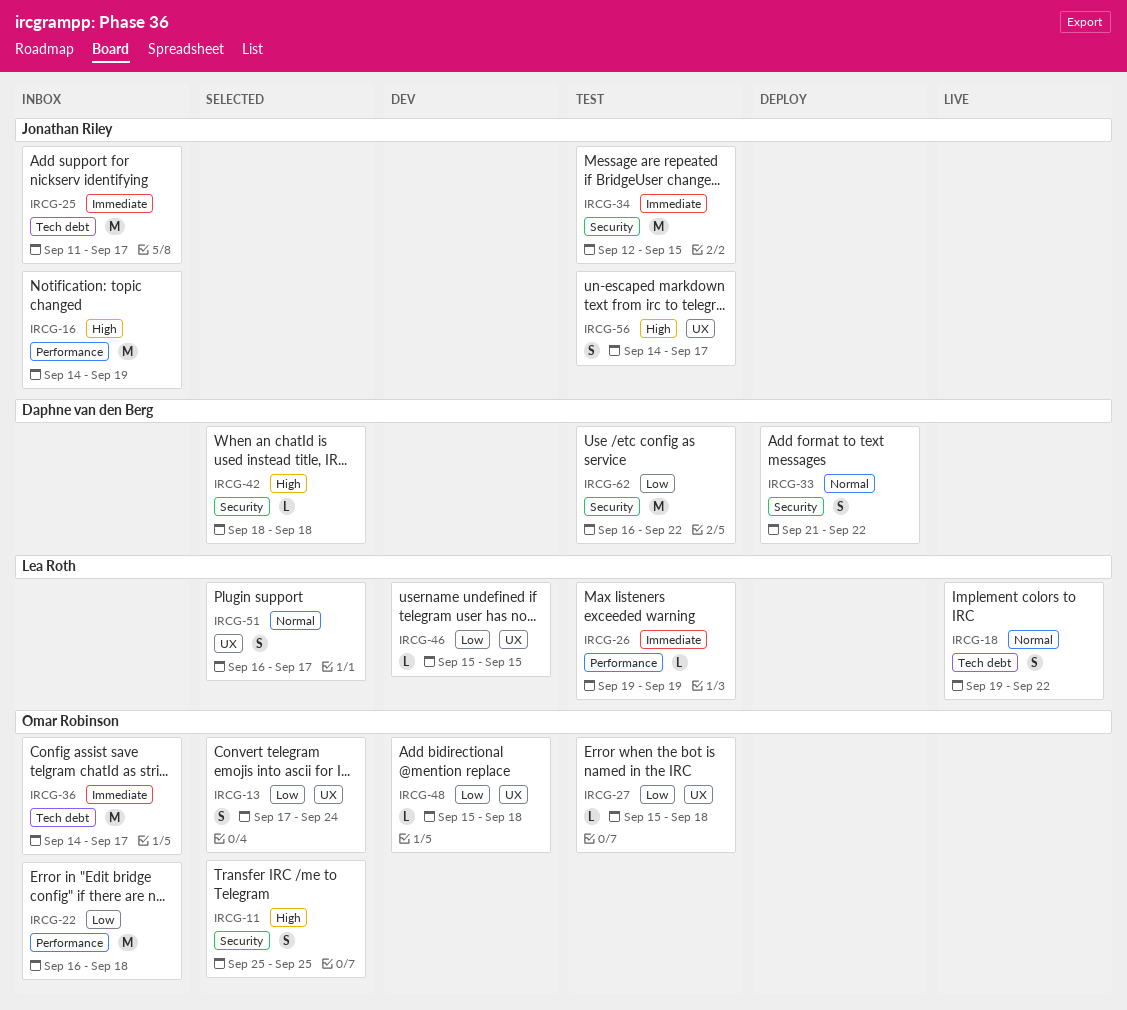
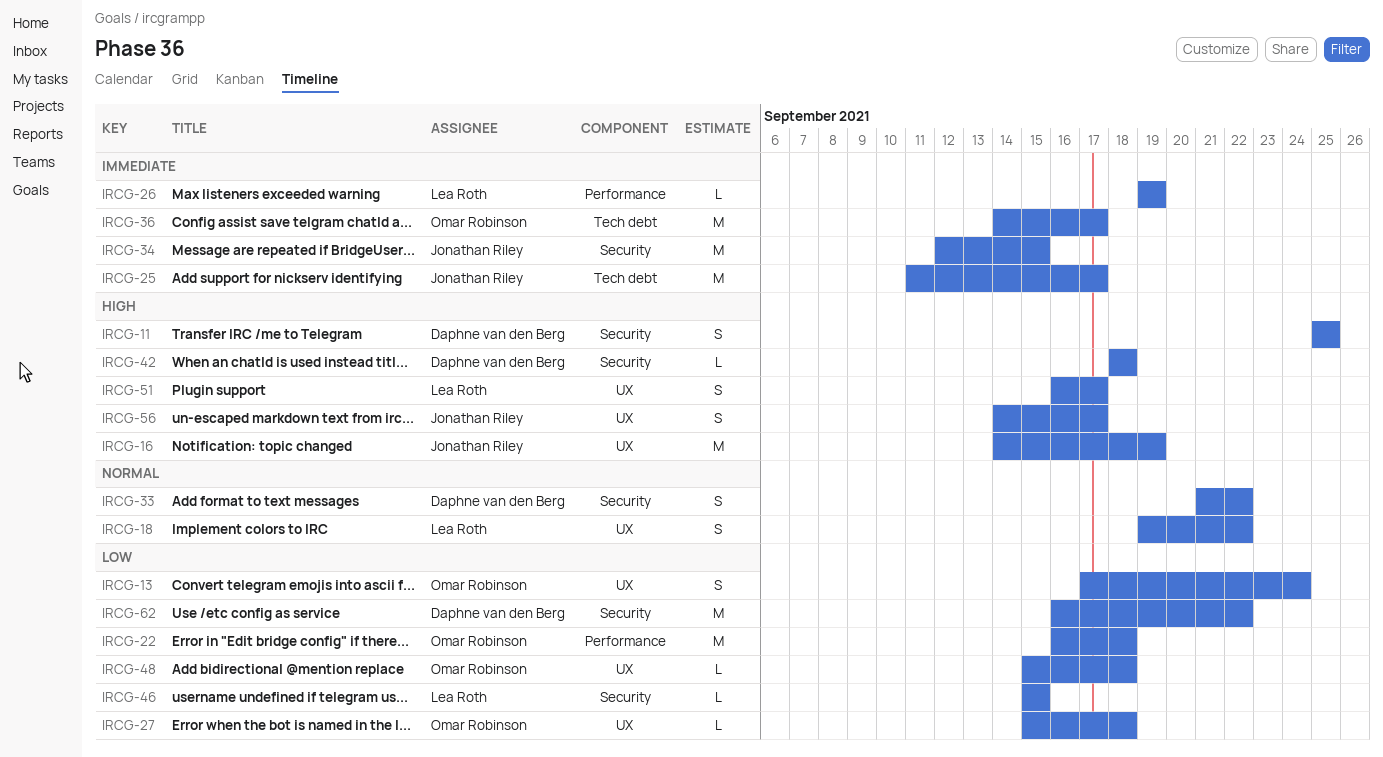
IRCG-11, owner: Omar Robinson -> Daphne van den Berg
IRCG-16, label: Performance -> UX
IRCG-18, label: Tech debt -> UX
IRCG-46, label: UX -> Security
IRCG-51, priority: Normal -> High

